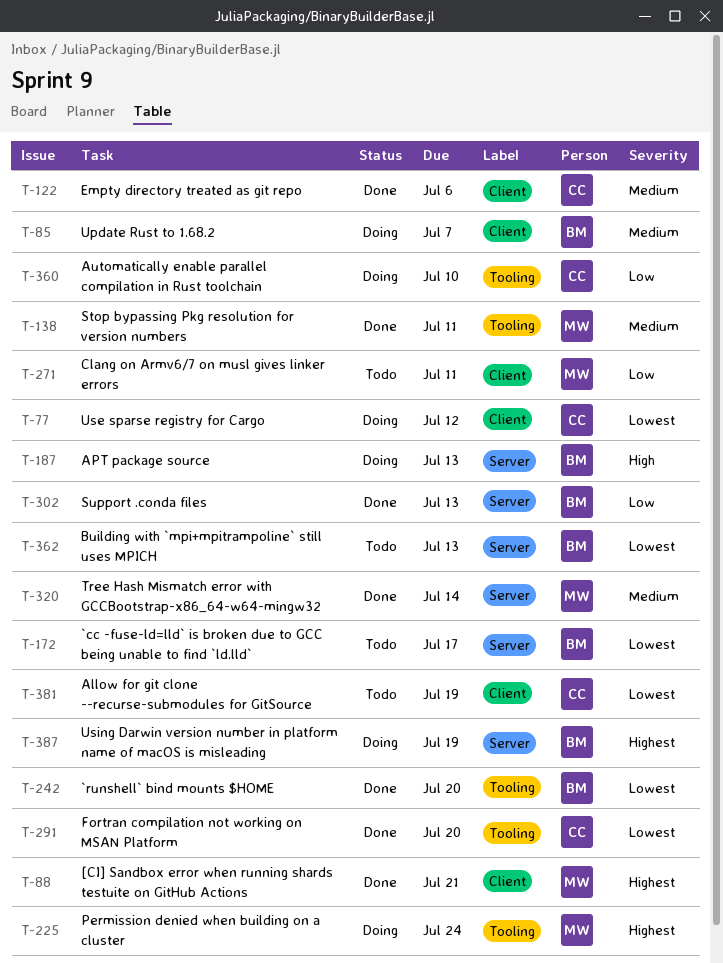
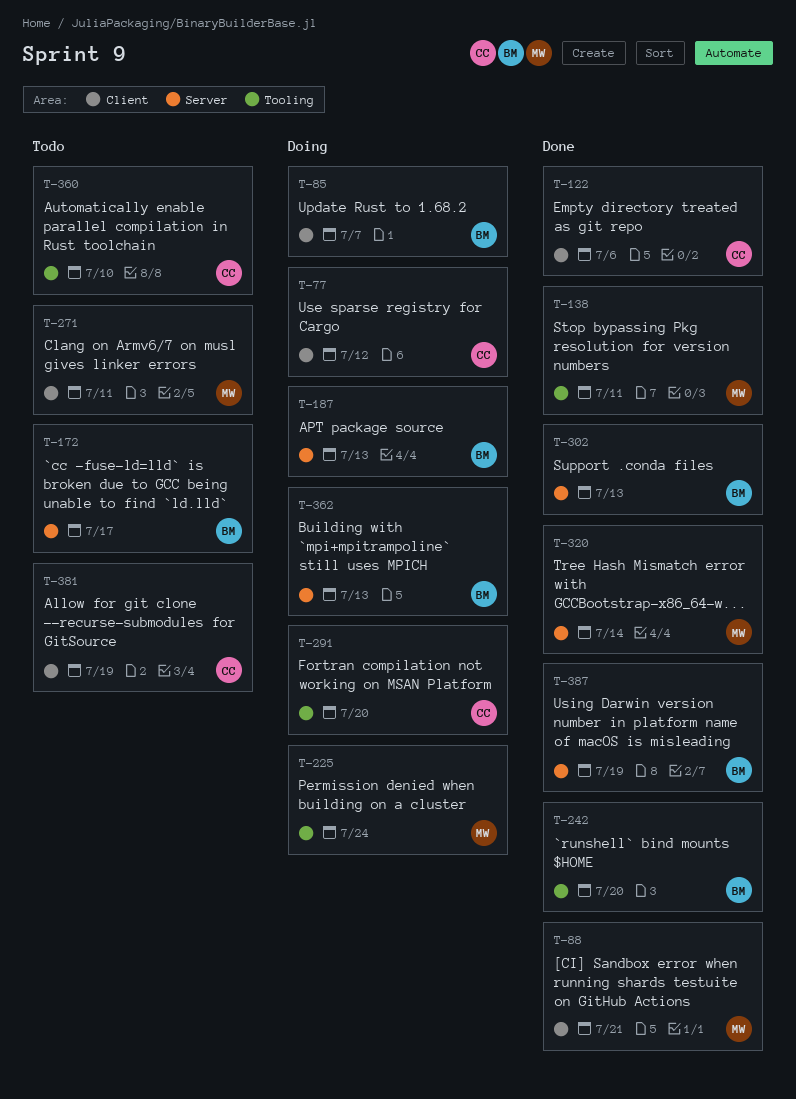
T-291, status: Done -> Doing
T-360, status: Doing -> Todo
T-362, status: Todo -> Doing
T-387, status: Doing -> Done

